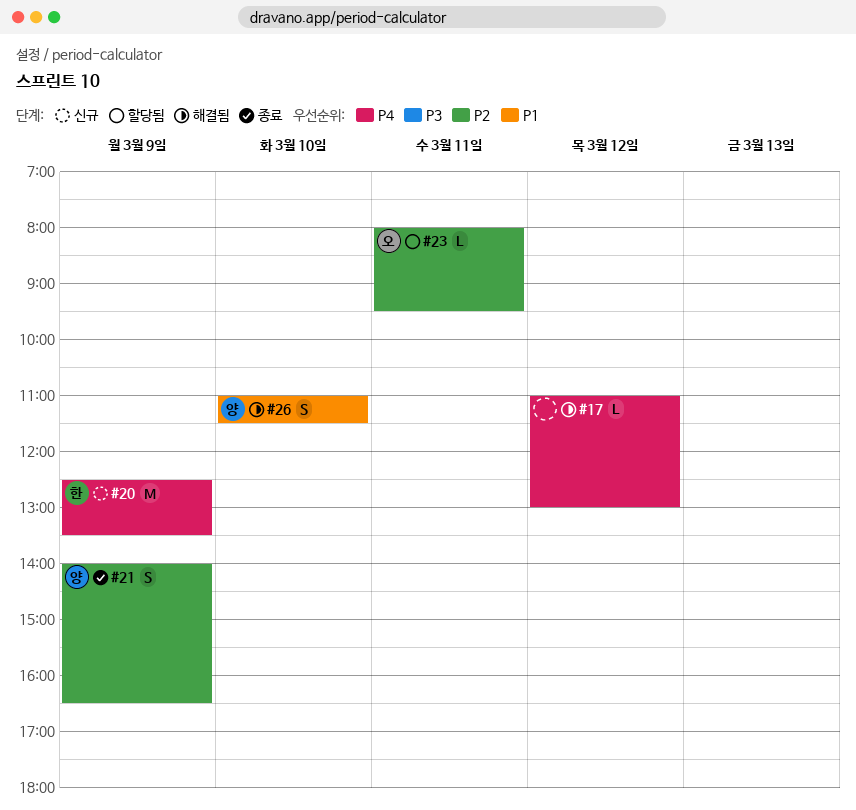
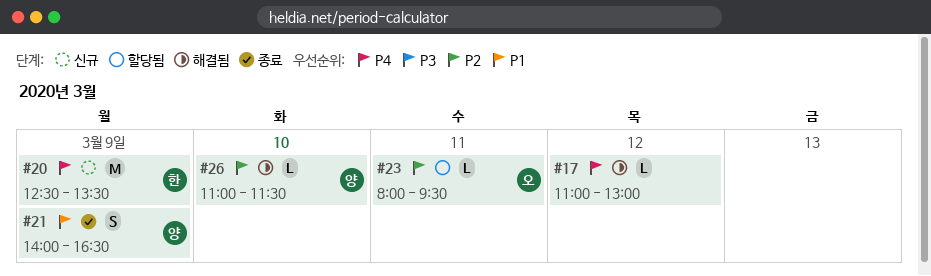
#21, priority: P2 -> P1
#26, priority: P1 -> P2
#26, estimate: S -> L

